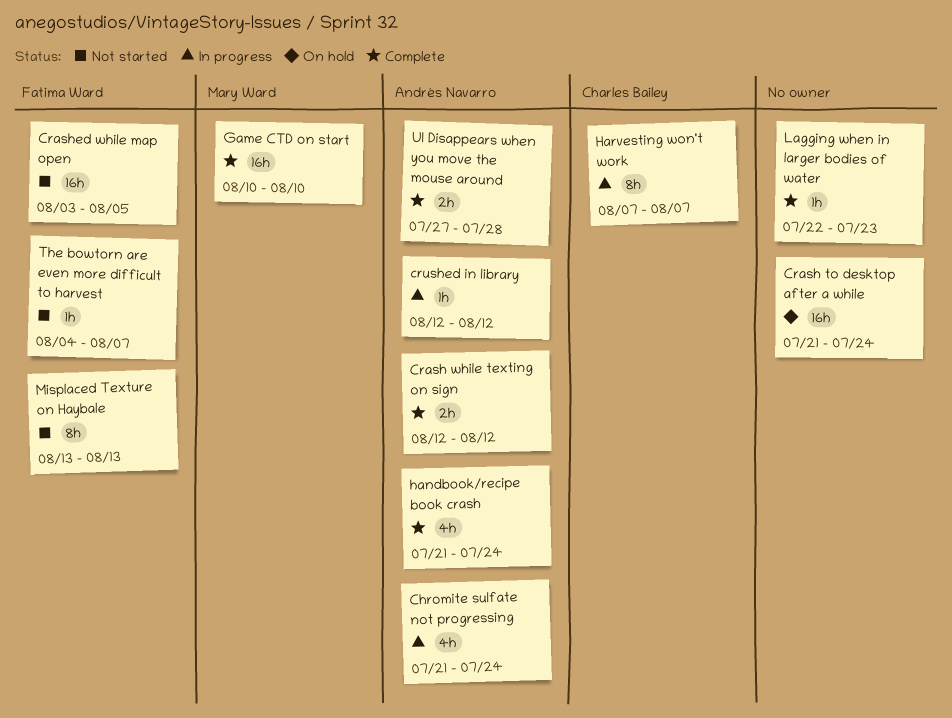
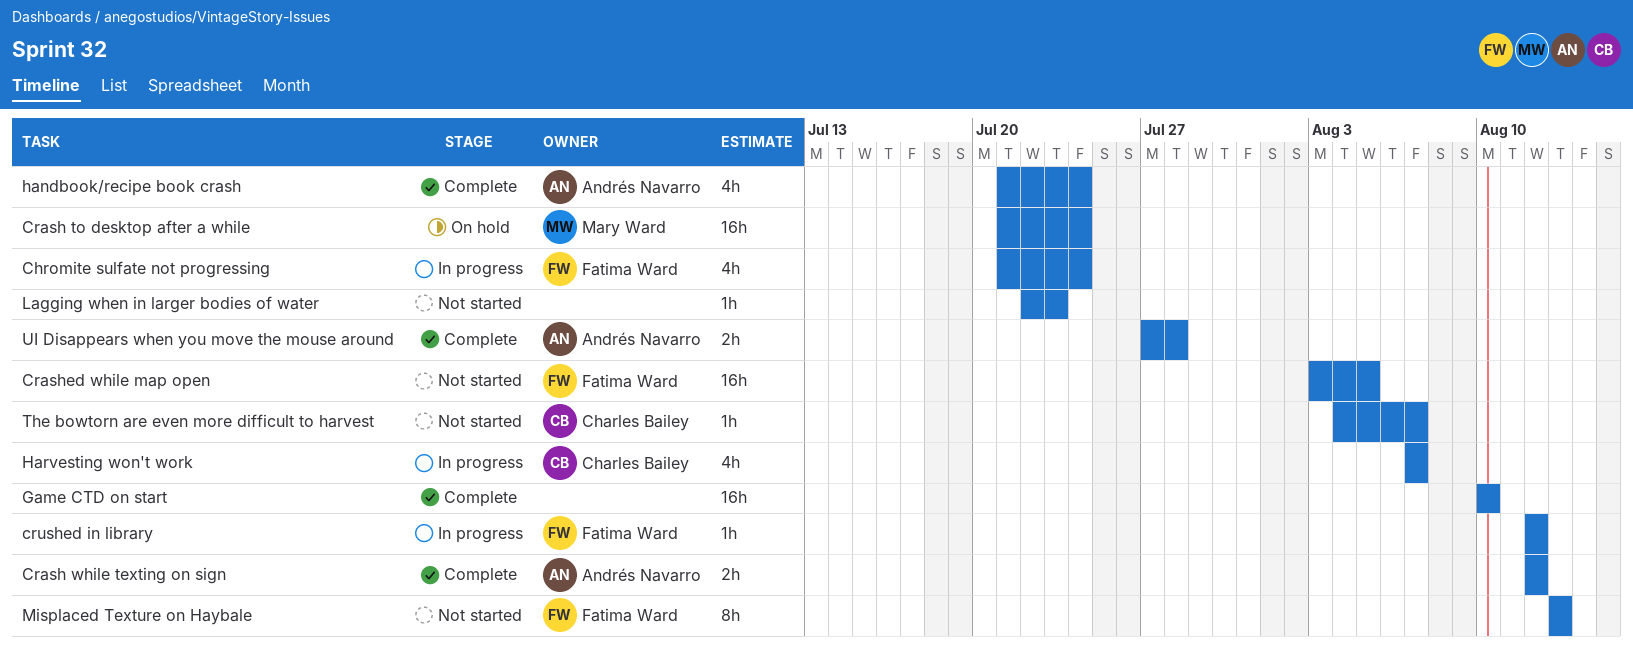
Chromite sulfate not progressing, owner: Andrés Navarro -> Fatima Ward
Crash to desktop after a while, owner: none -> Mary Ward
crushed in library, owner: Andrés Navarro -> Fatima Ward
Game CTD on start, owner: Mary Ward -> none
Harvesting won't work, estimate: 8h -> 4h
Lagging when in larger bodies of water, status: Complete -> Not started
The bowtorn are even more difficult to harvest, owner: Fatima Ward -> Charles Bailey

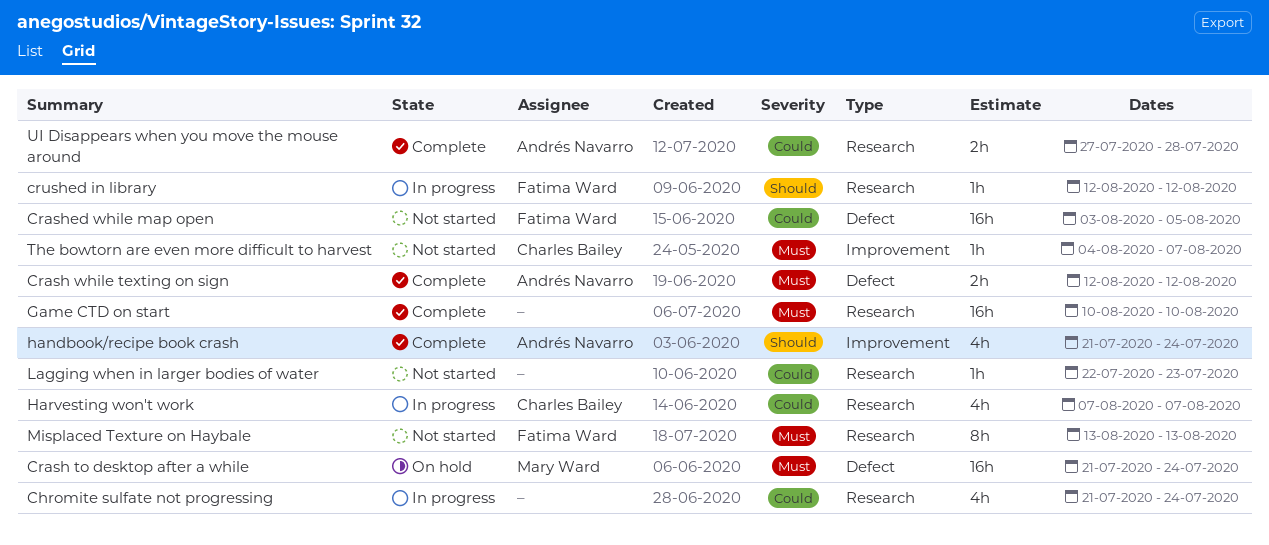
Chromite sulfate not progressing, owner: Fatima Ward -> none

